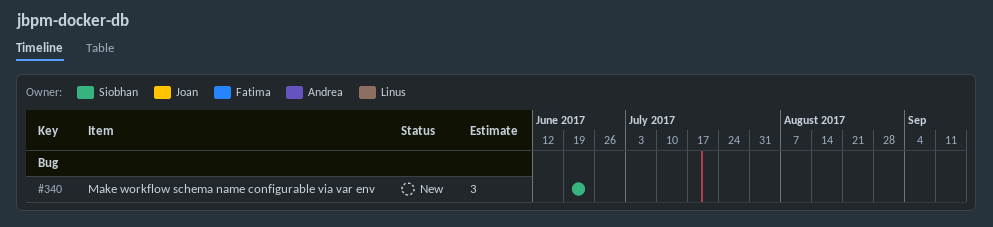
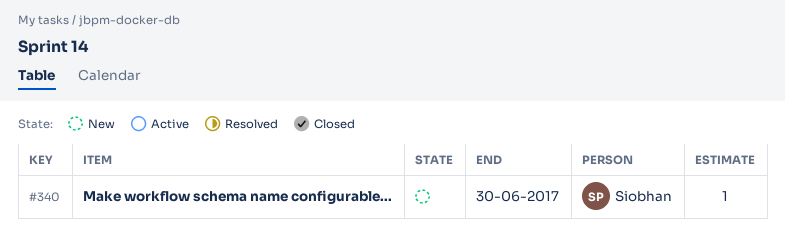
#340, estimate: 3 -> 1
#340, due: Jun 23 -> Jun 30

